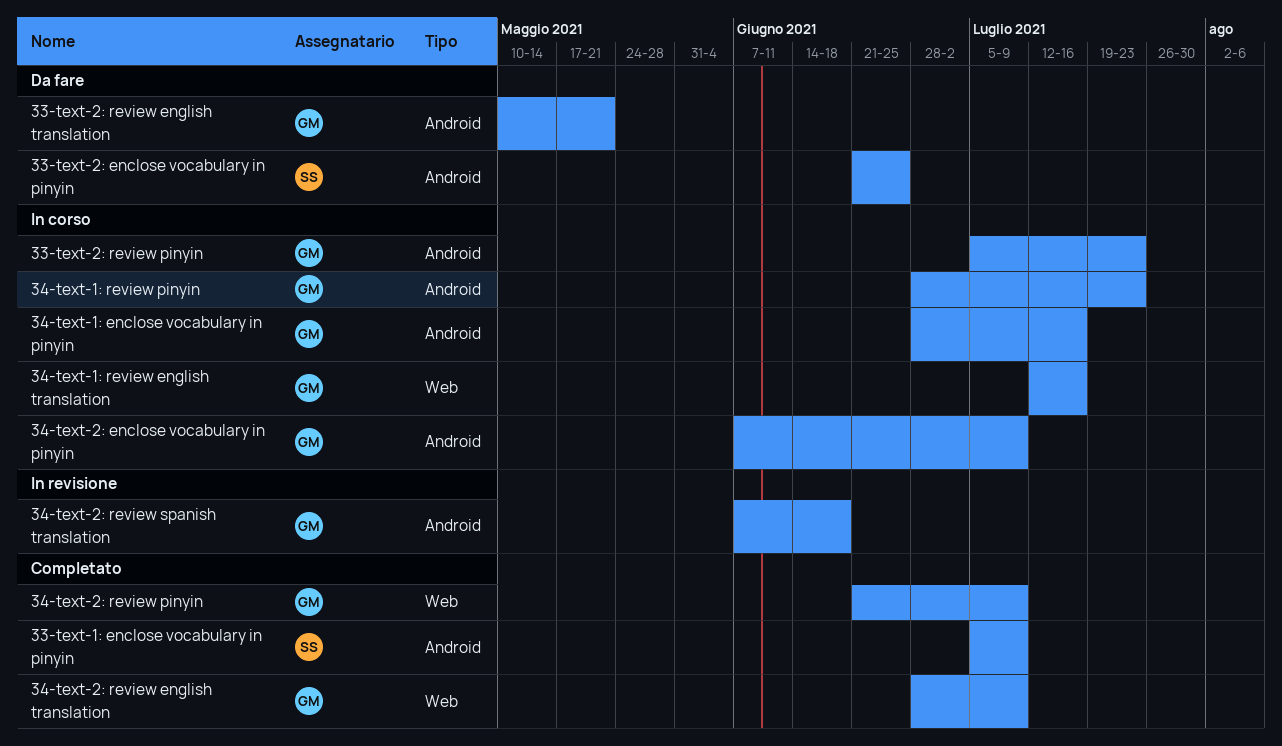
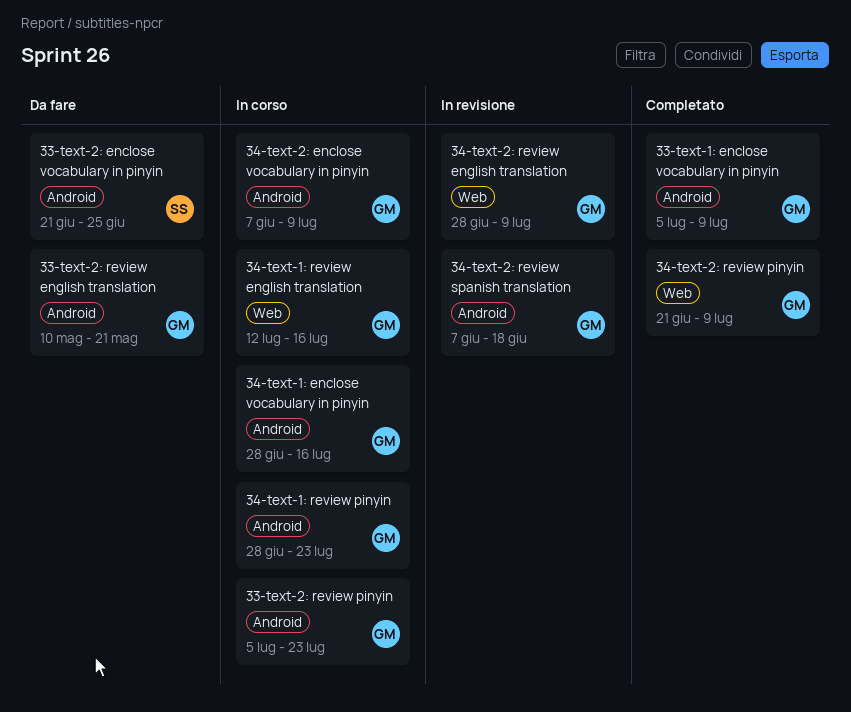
33-text-1: enclose vocabulary in pinyin, owner: SS -> GM
34-text-2: review english translation, status: Completato -> In revisione

